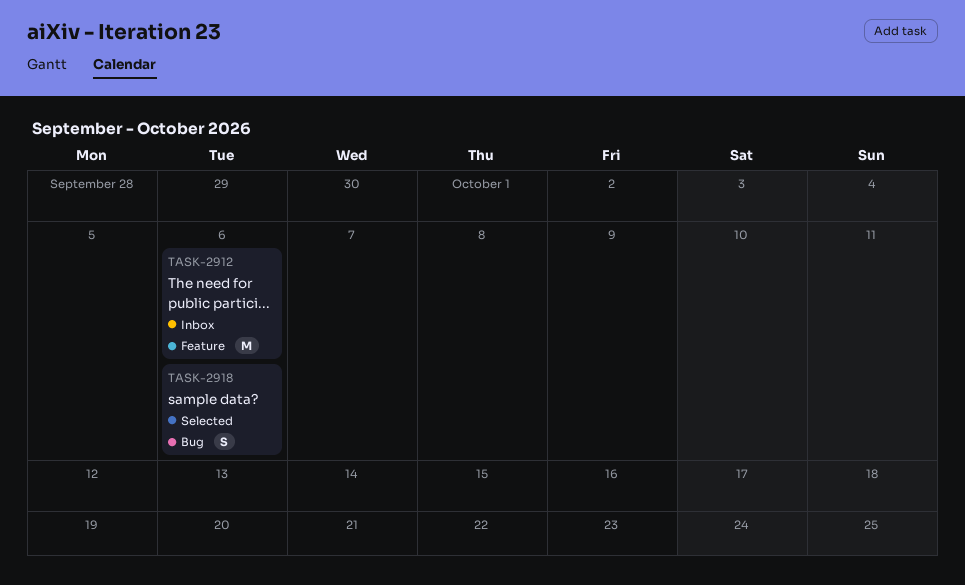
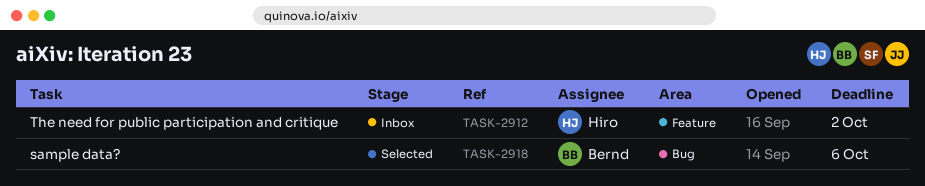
TASK-2912, due: Oct 6 -> Oct 2

